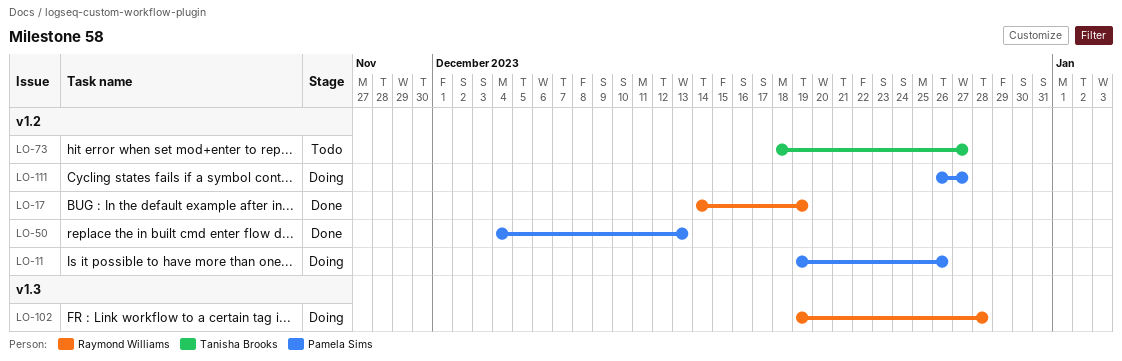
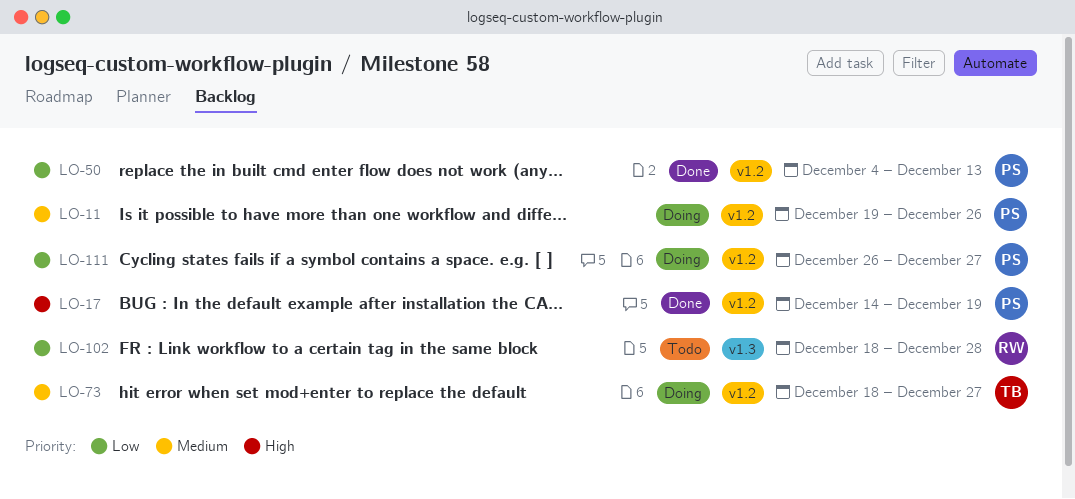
LO-17, owner: Raymond Williams -> Pamela Sims
LO-73, status: Todo -> Doing
LO-102, status: Doing -> Todo
LO-102, start: Dec 19 -> Dec 18

